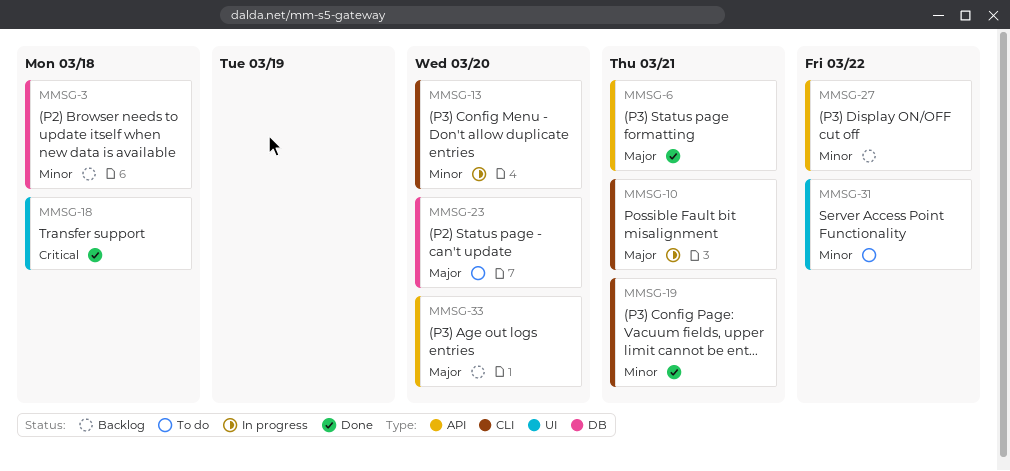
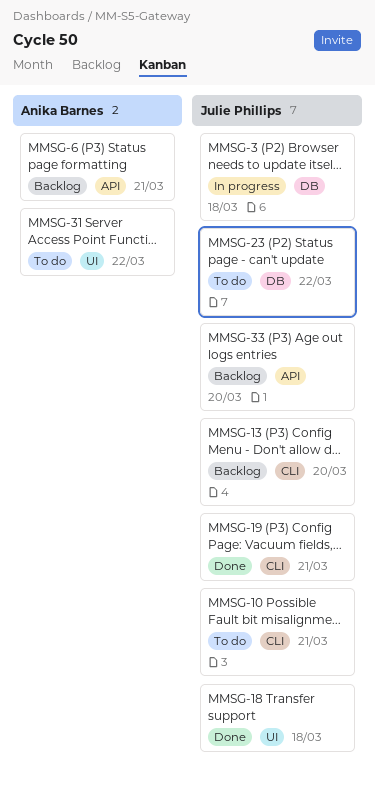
MMSG-3, status: Backlog -> In progress
MMSG-6, status: Done -> Backlog
MMSG-10, status: In progress -> To do
MMSG-13, status: In progress -> Backlog
MMSG-23, due: Mar 20 -> Mar 22
MMSG-27: present -> none

